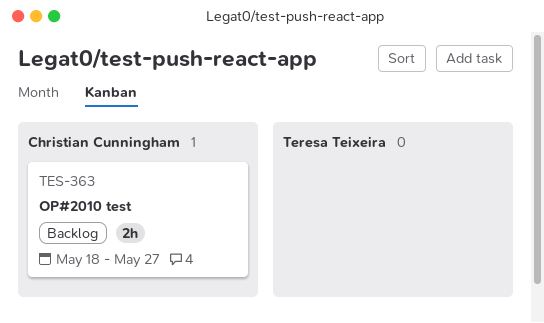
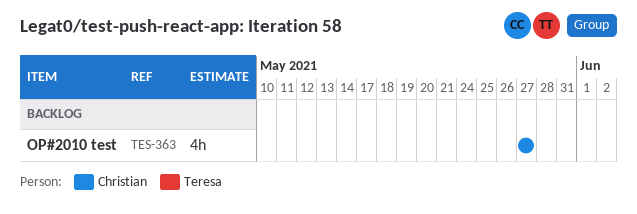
TES-363, estimate: 2h -> 4h
TES-363, start: May 18 -> May 27

